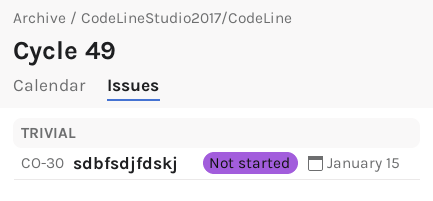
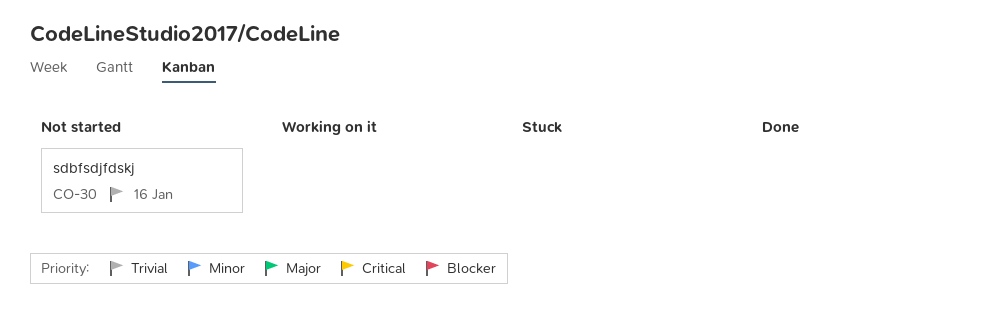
CO-30, due: Jan 15 -> Jan 16

